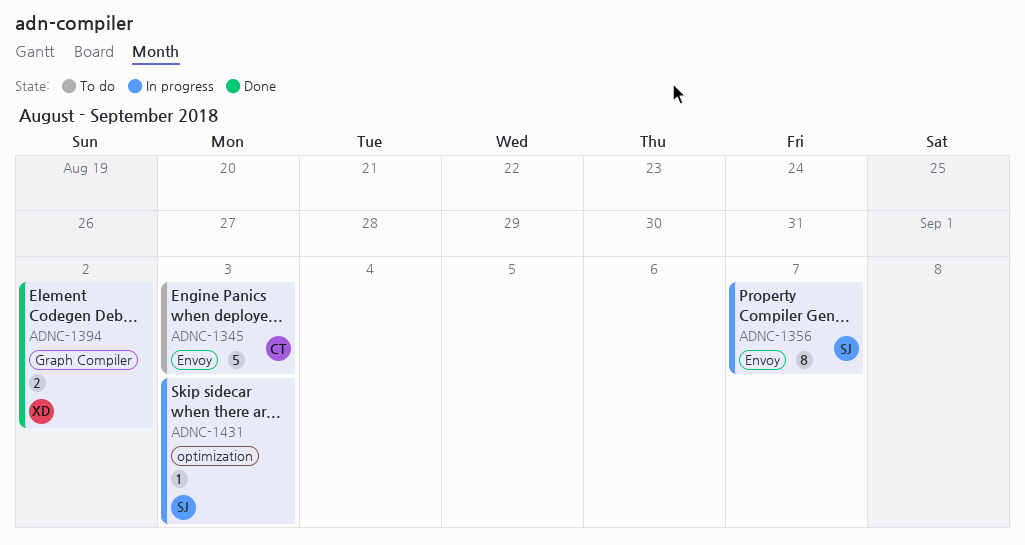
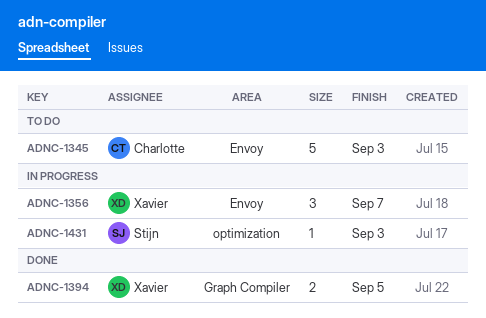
ADNC-1356, owner: Stijn -> Xavier
ADNC-1356, estimate: 8 -> 3
ADNC-1394, due: Sep 2 -> Sep 5

